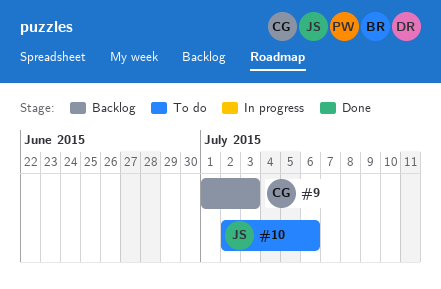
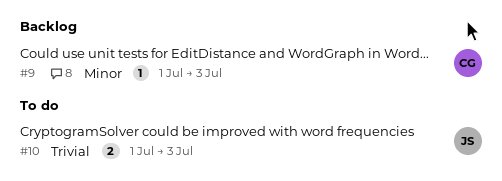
#10, start: Jul 2 -> Jul 1
#10, due: Jul 6 -> Jul 3

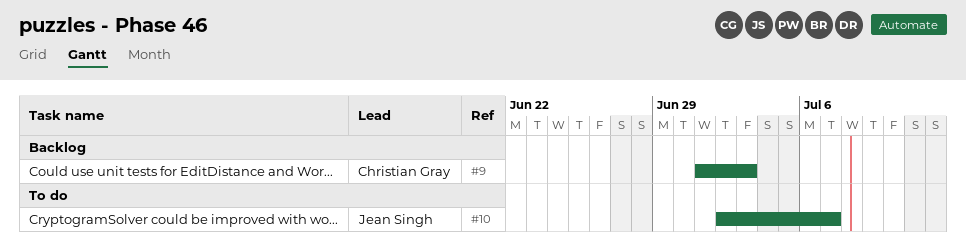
#10, start: Jul 1 -> Jul 2
#10, due: Jul 3 -> Jul 7

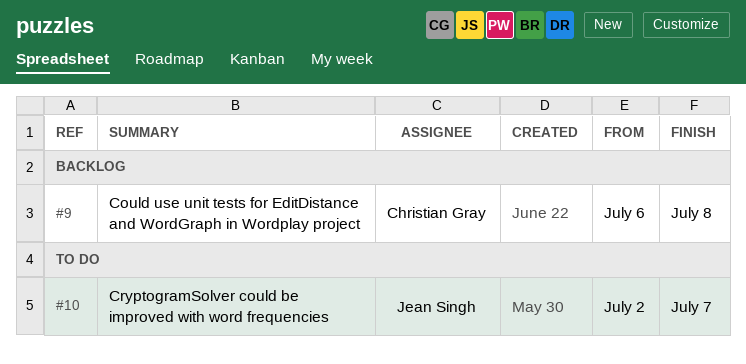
#9, start: Jul 1 -> Jul 6
#9, due: Jul 3 -> Jul 8

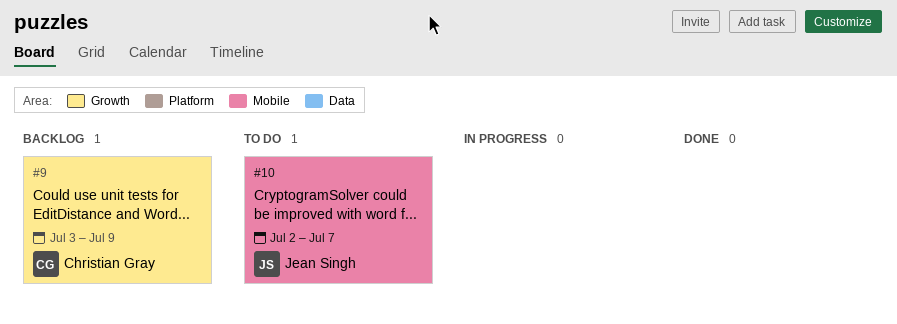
#9, start: Jul 6 -> Jul 3
#9, due: Jul 8 -> Jul 9

